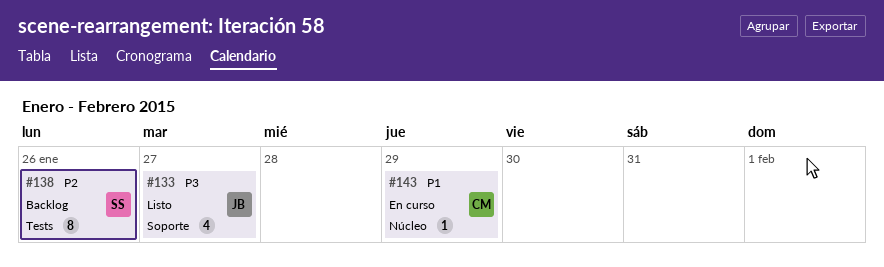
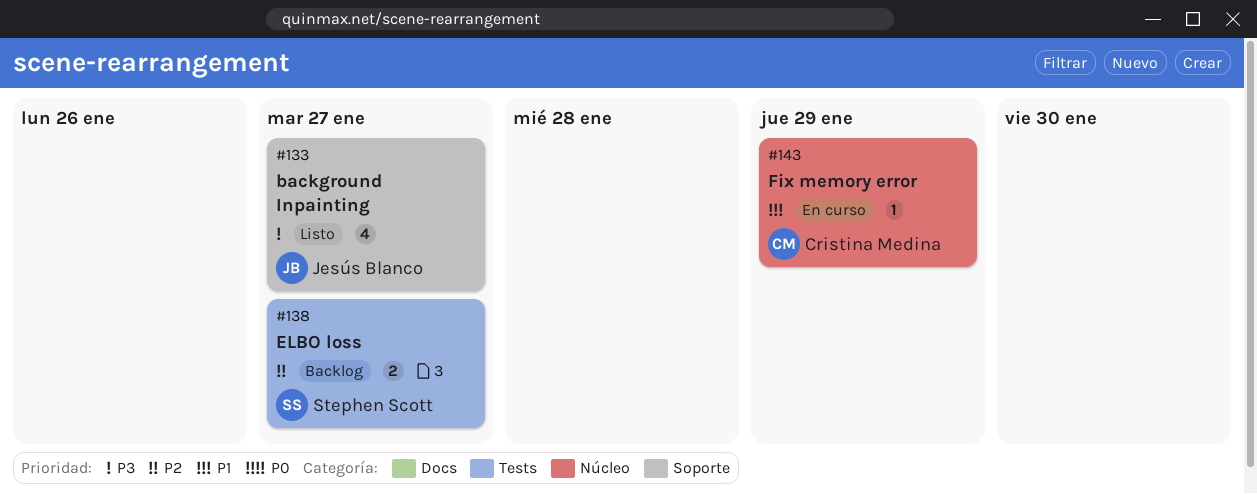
#138, estimate: 8 -> 2
#138, due: Jan 26 -> Jan 27

